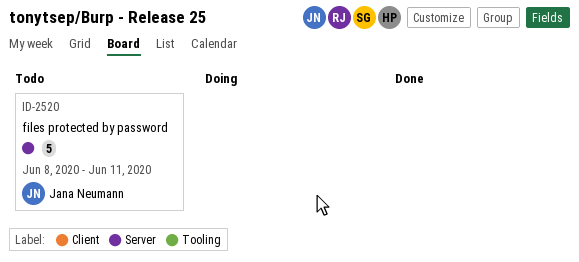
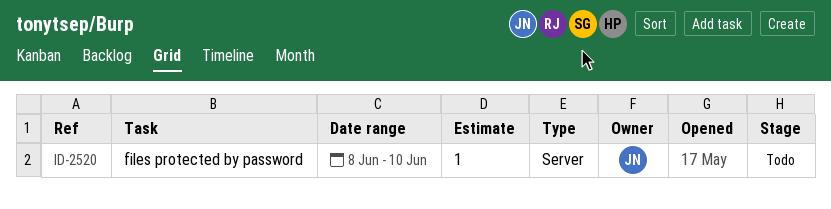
ID-2520, estimate: 5 -> 1
ID-2520, due: Jun 11 -> Jun 10

